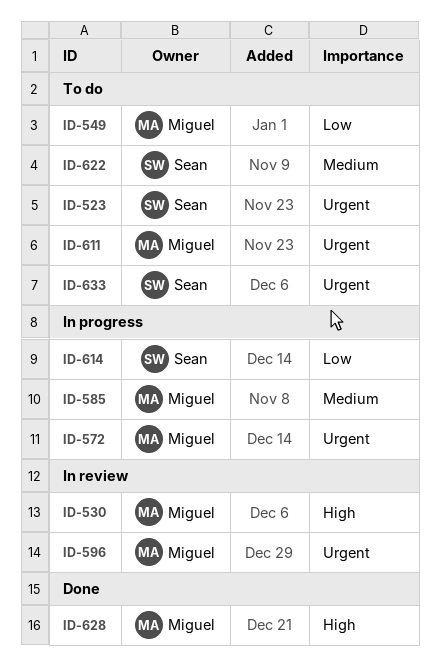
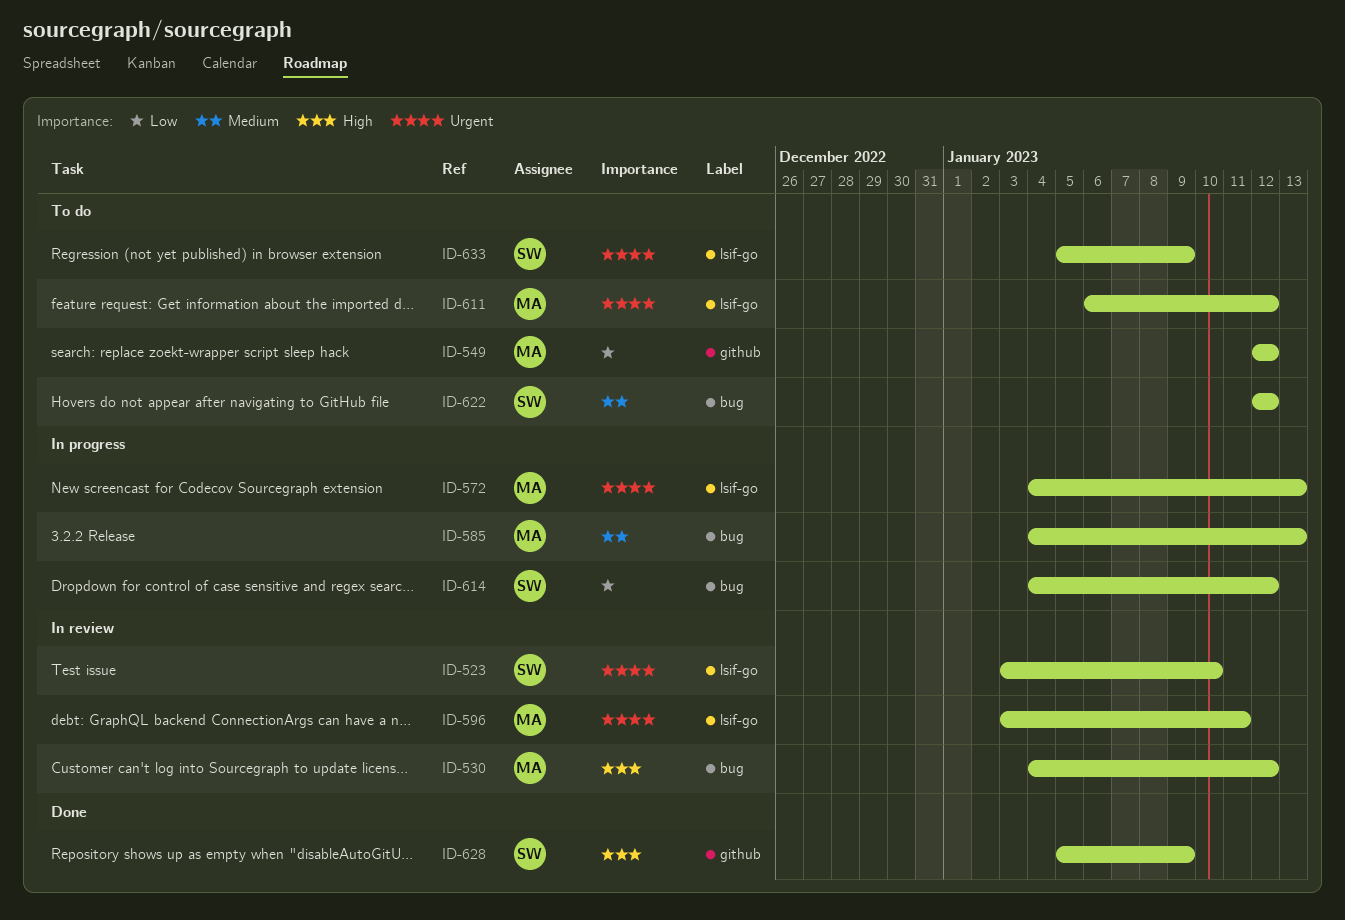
ID-523, status: To do -> In review
ID-628, owner: Miguel -> Sean

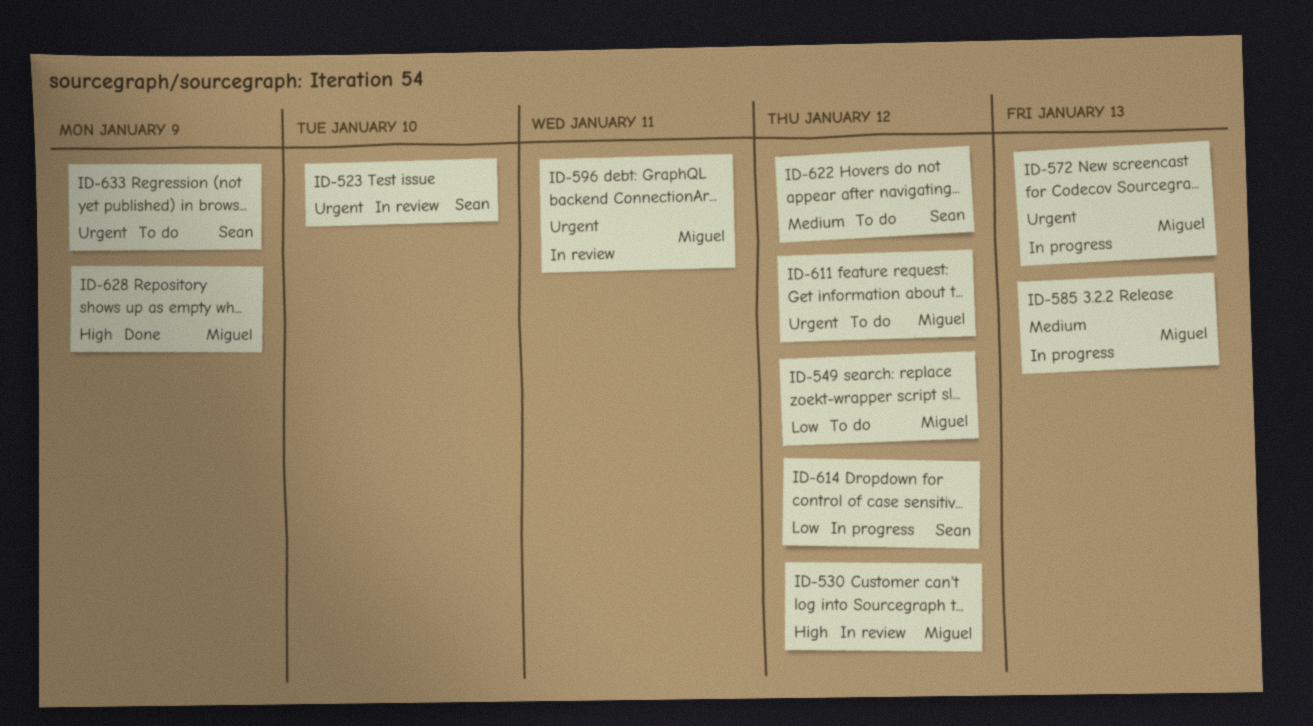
ID-628, owner: Sean -> Miguel

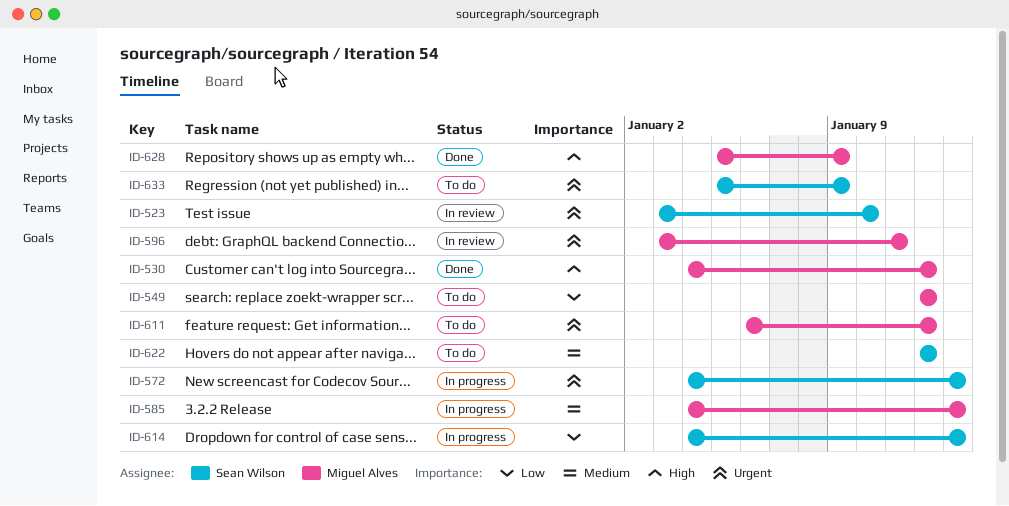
ID-530, status: In review -> Done
ID-572, owner: Miguel Alves -> Sean Wilson
ID-614, due: Jan 12 -> Jan 13

